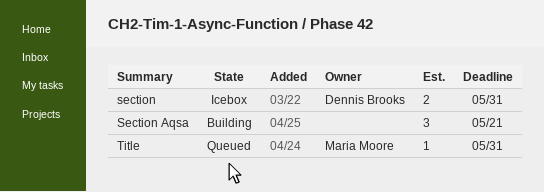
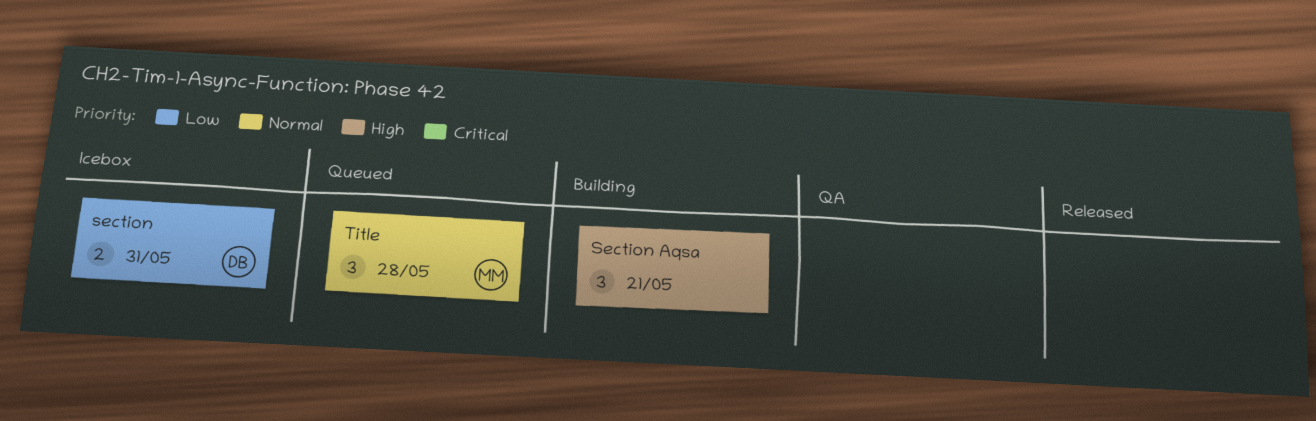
Title, estimate: 1 -> 3
Title, due: May 31 -> May 28

